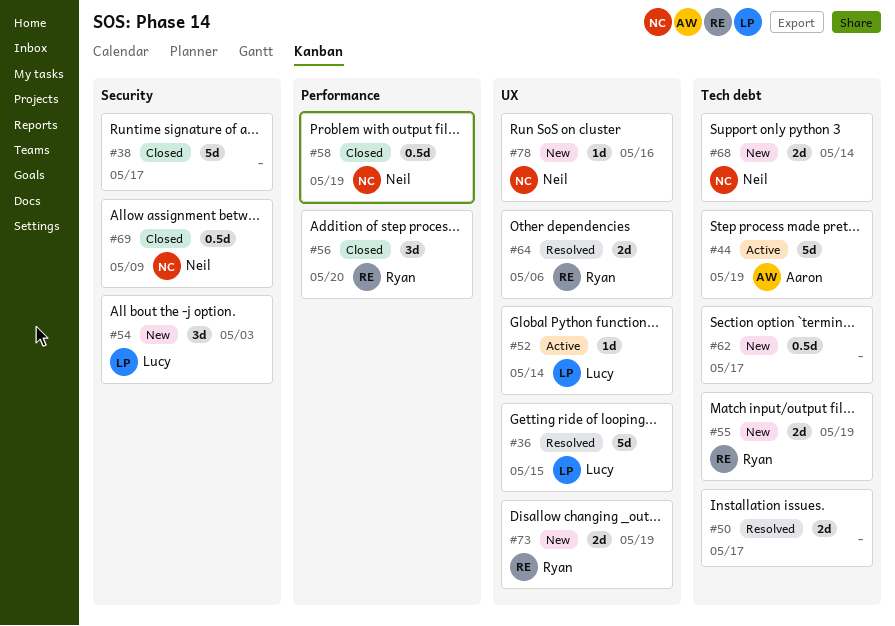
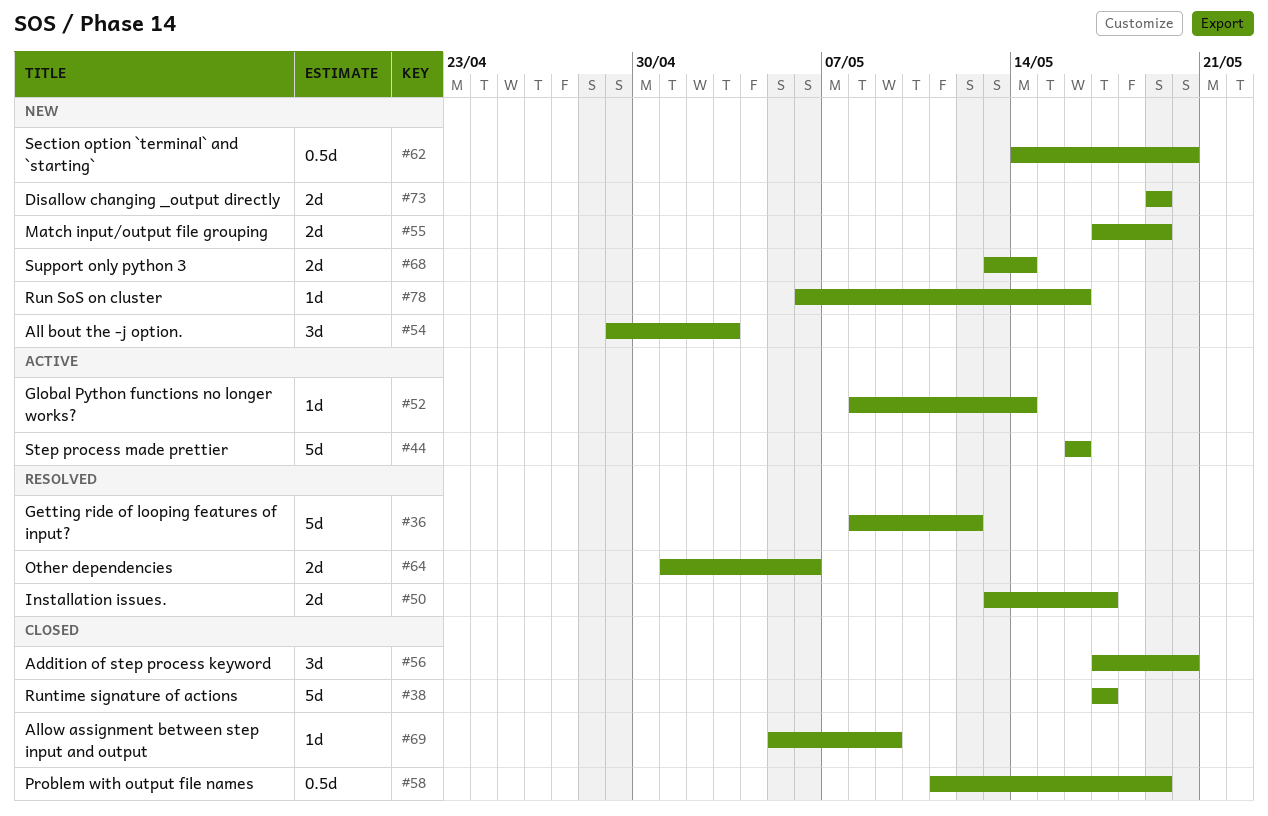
#36, due: May 15 -> May 12
#44, due: May 19 -> May 16
#62, due: May 17 -> May 20
#69, estimate: 0.5d -> 1d

